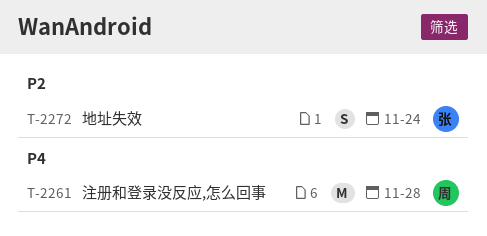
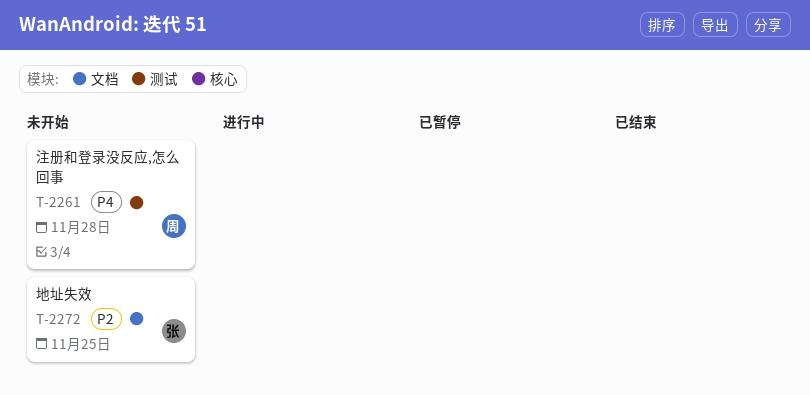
T-2272, due: Nov 24 -> Nov 25

